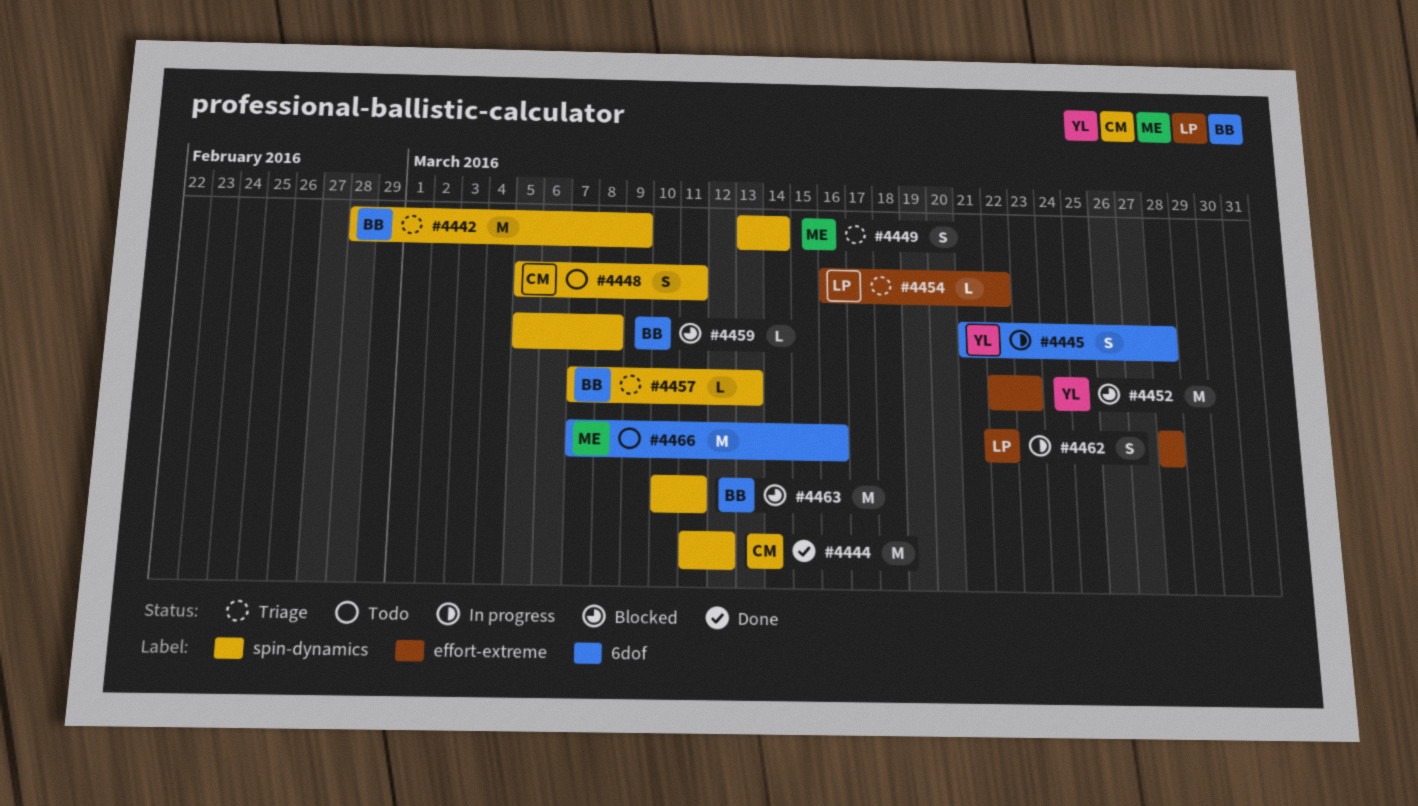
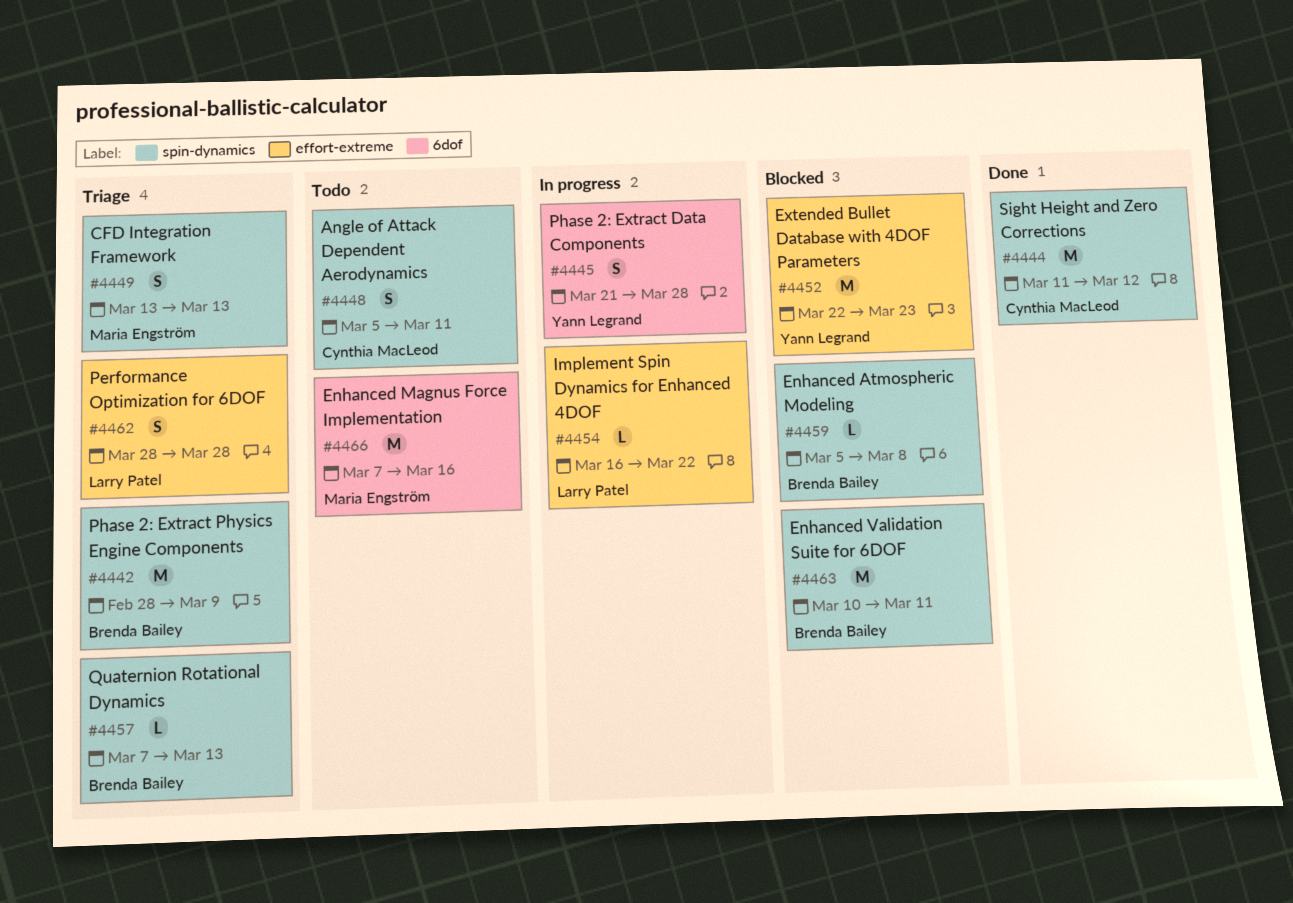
#4449, due: Mar 14 -> Mar 13
#4454, status: Triage -> In progress
#4462, status: In progress -> Triage

